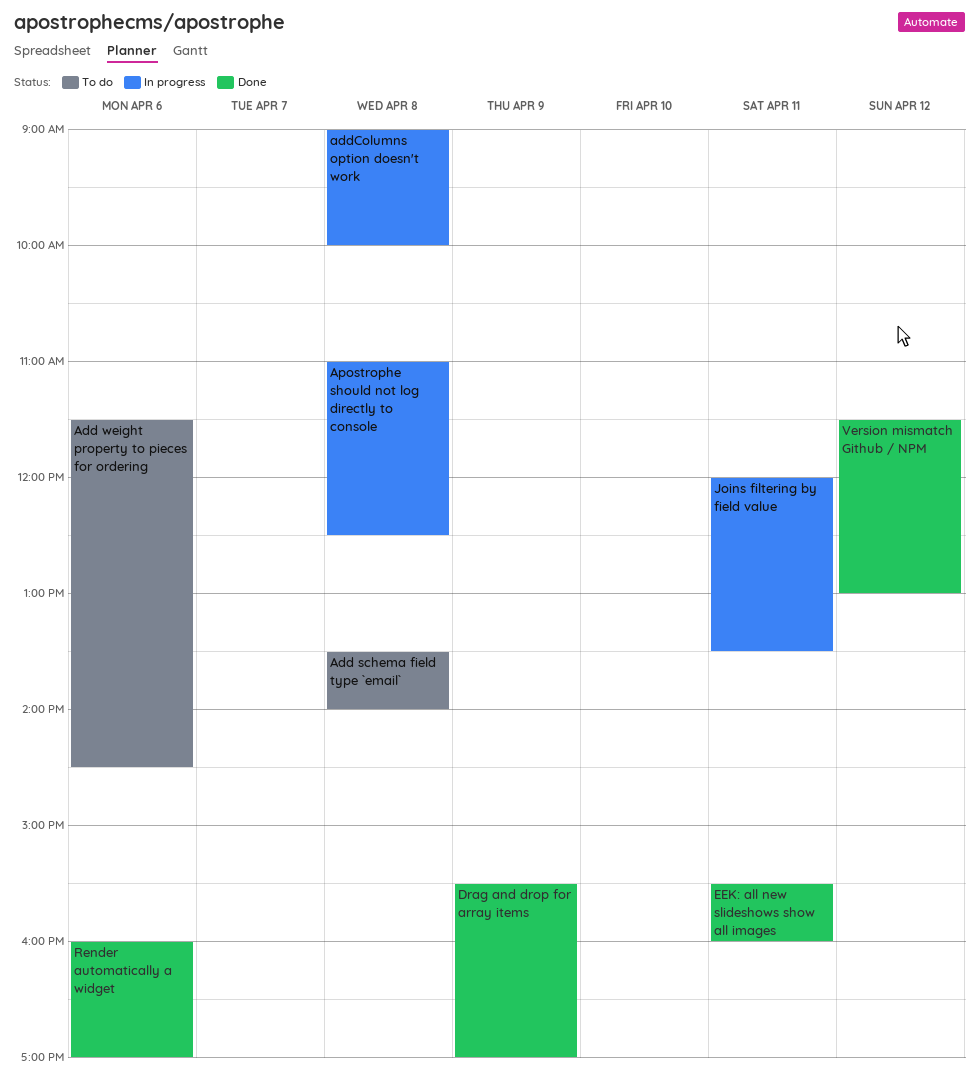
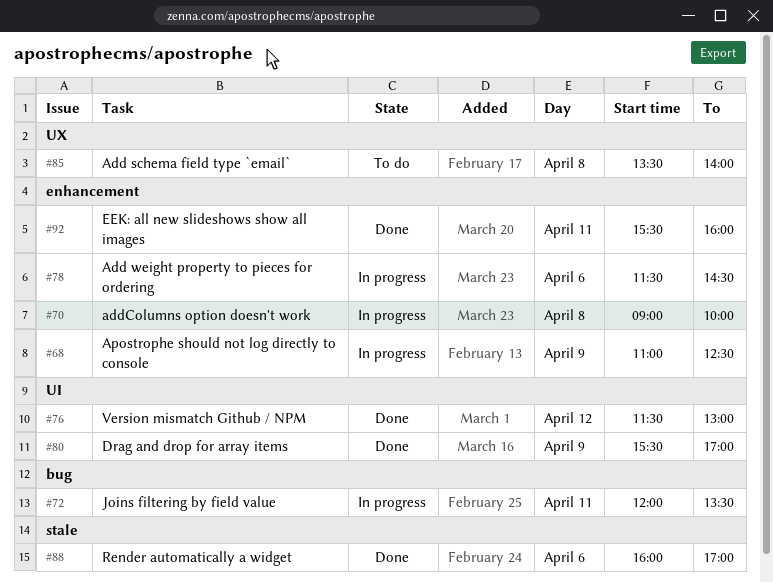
Add weight property to pieces for ordering, status: To do -> In progress
Apostrophe should not log directly to console, day: Apr 8 -> Apr 9

